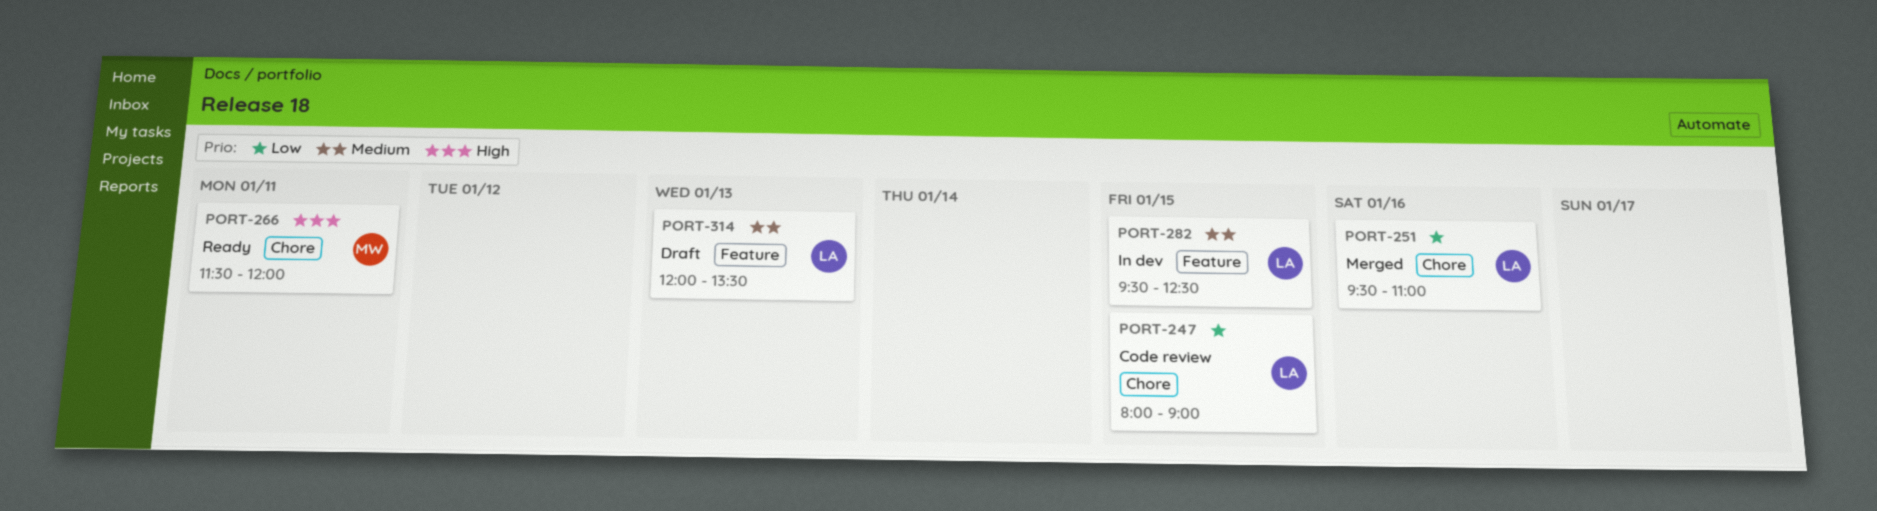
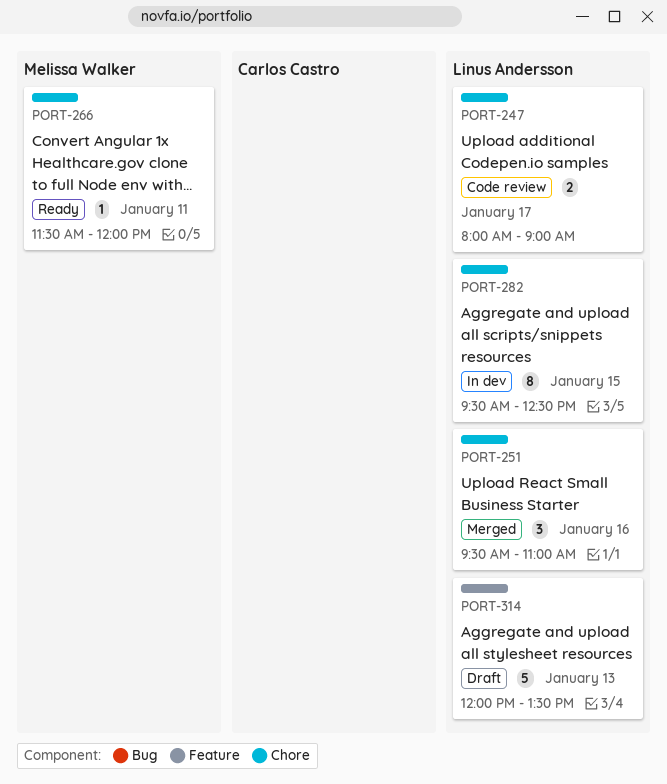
PORT-247, day: Jan 15 -> Jan 17
PORT-282, label: Feature -> Chore

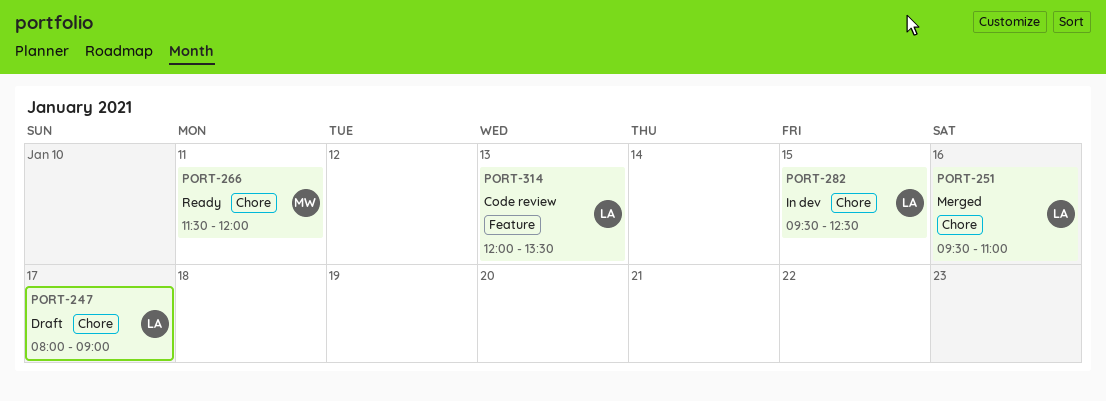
PORT-247, status: Code review -> Draft
PORT-314, status: Draft -> Code review

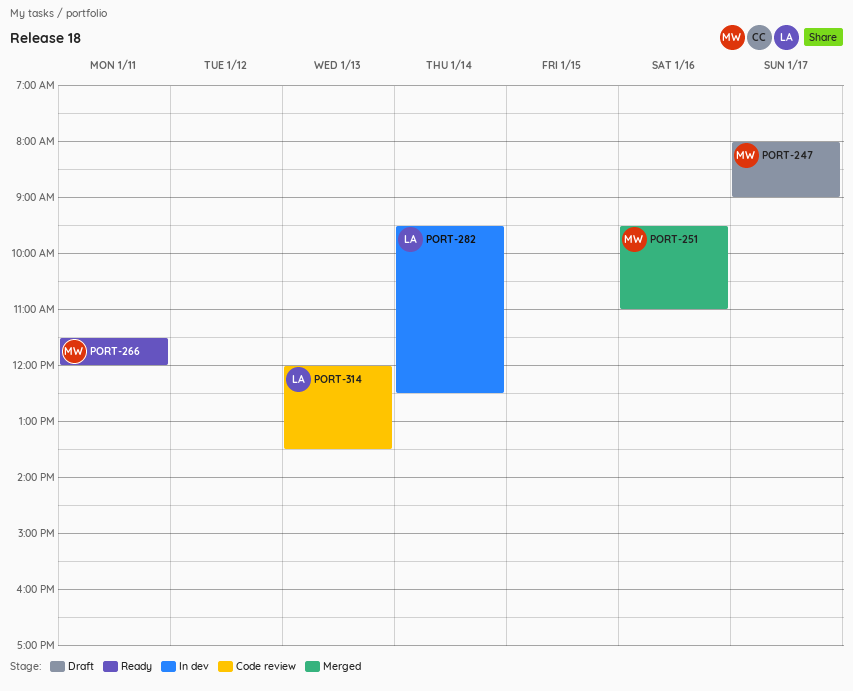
PORT-247, owner: LA -> MW
PORT-251, owner: LA -> MW
PORT-282, day: Jan 15 -> Jan 14

